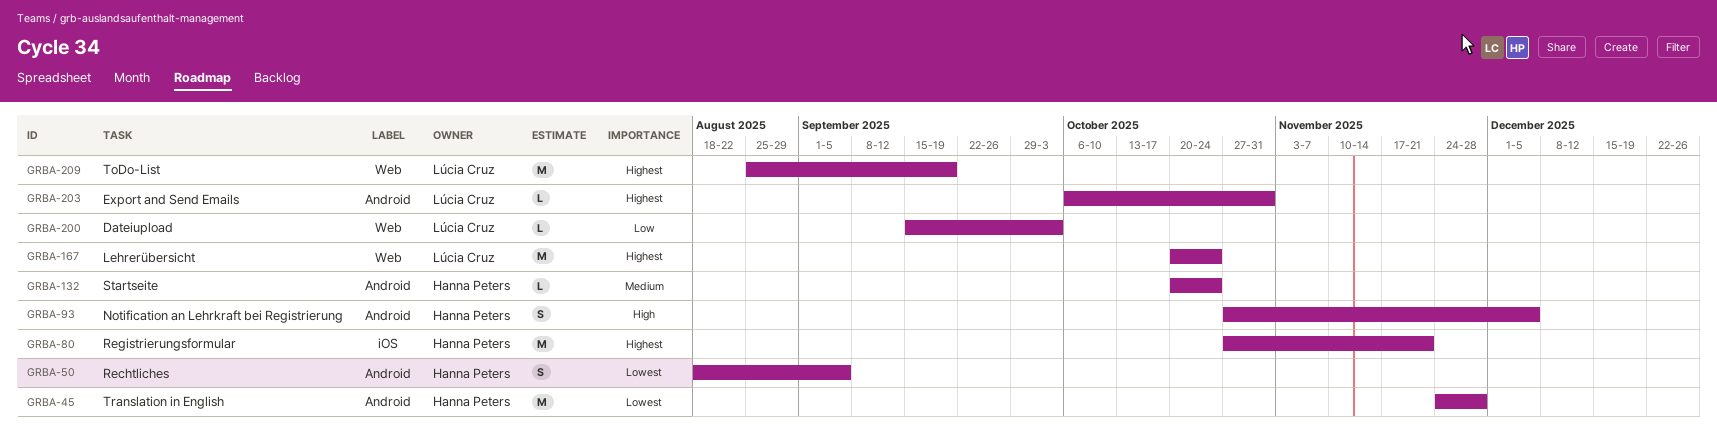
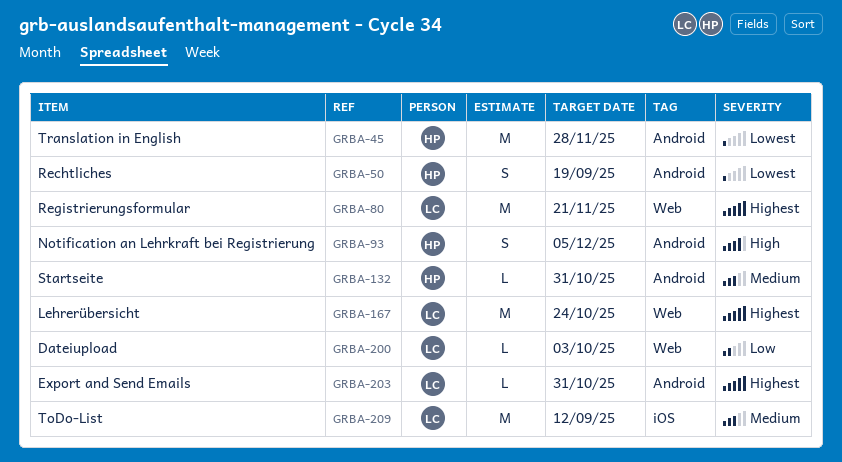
GRBA-50, due: Sep 5 -> Sep 19
GRBA-80, owner: Hanna Peters -> Lúcia Cruz
GRBA-80, label: iOS -> Web
GRBA-132, due: Oct 24 -> Oct 31
GRBA-209, priority: Highest -> Medium
GRBA-209, label: Web -> iOS
GRBA-209, due: Sep 19 -> Sep 12

